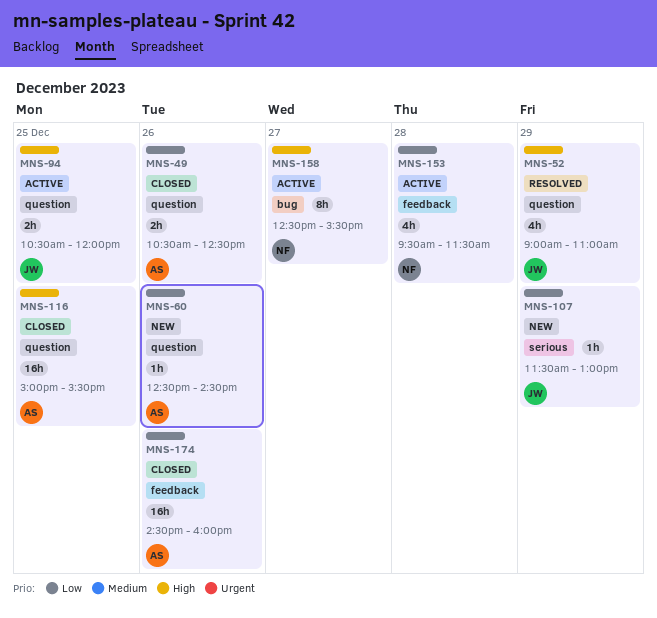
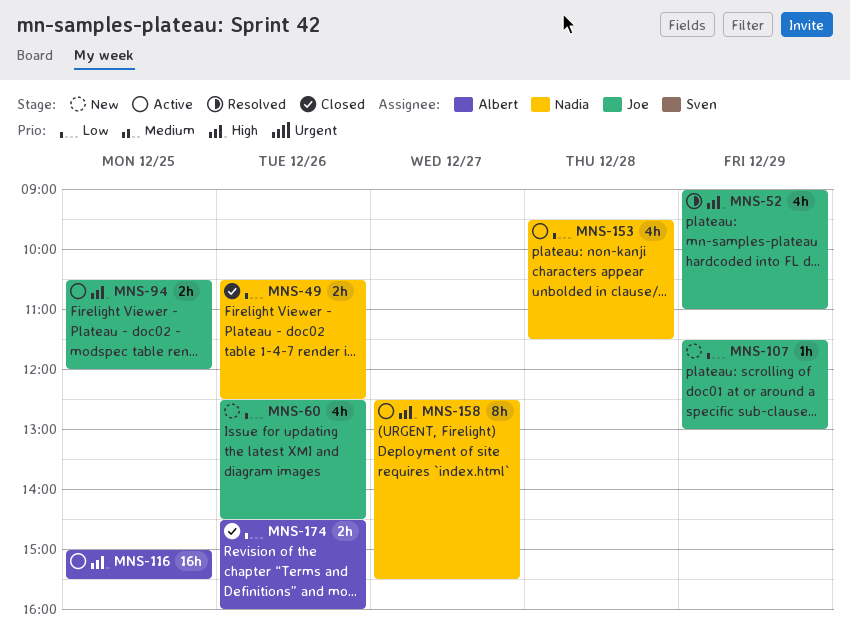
MNS-49, owner: Albert -> Nadia
MNS-60, owner: Albert -> Joe
MNS-60, estimate: 1h -> 4h
MNS-116, status: Closed -> Active
MNS-174, estimate: 16h -> 2h

